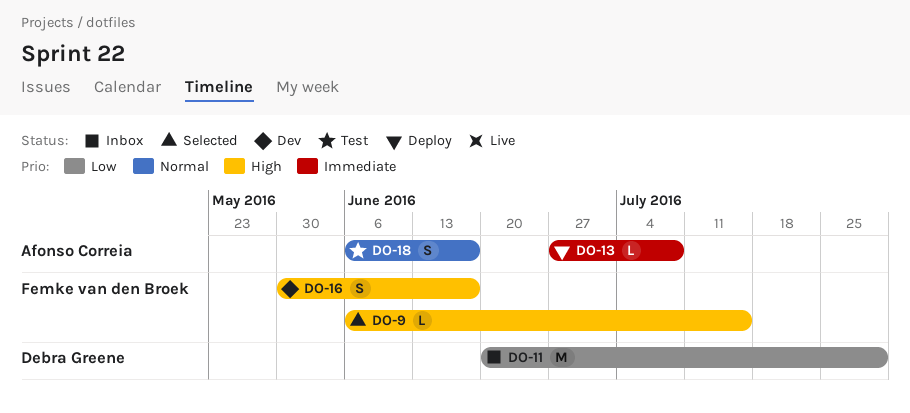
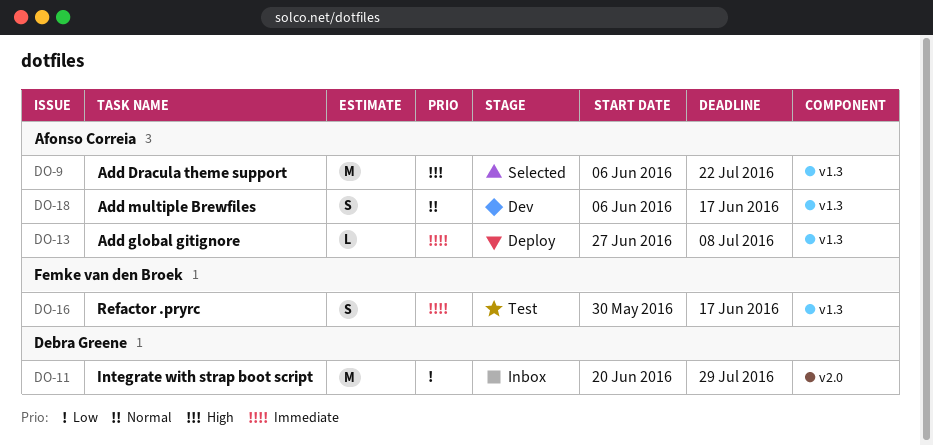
DO-9, owner: Femke van den Broek -> Afonso Correia
DO-9, estimate: L -> M
DO-9, due: Jul 15 -> Jul 22
DO-16, status: Dev -> Test
DO-16, priority: High -> Immediate
DO-18, status: Test -> Dev

